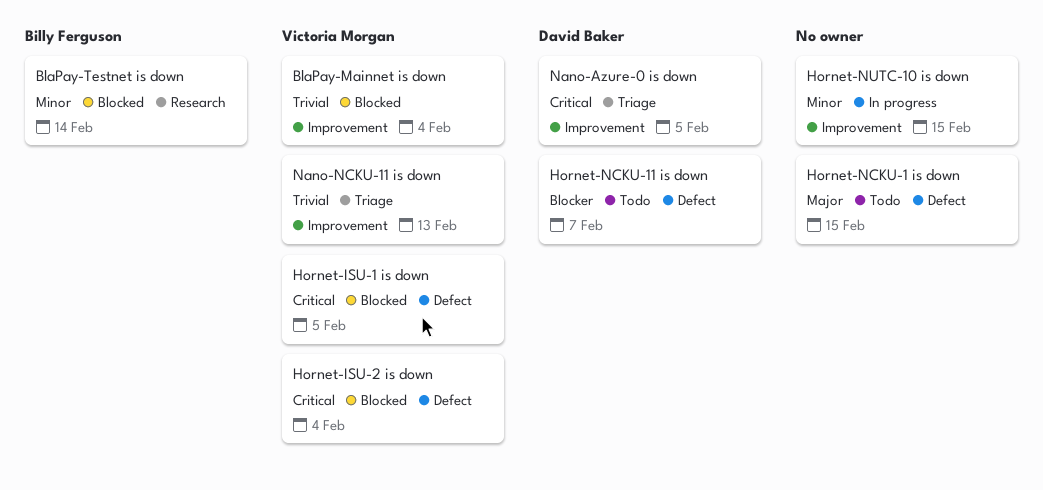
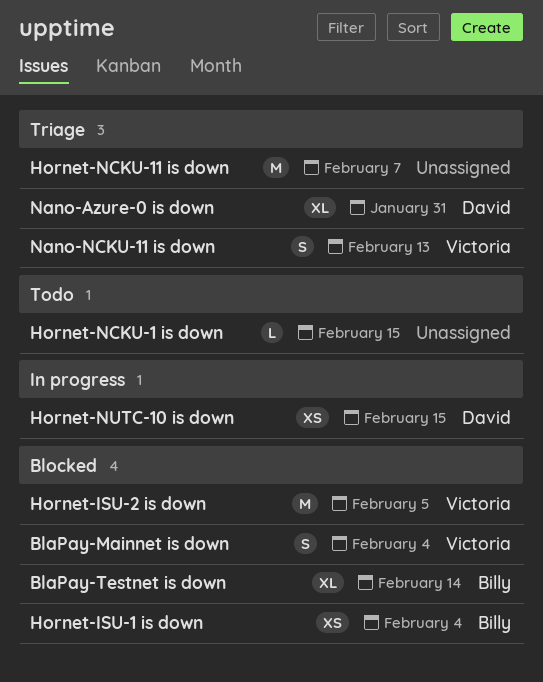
Hornet-ISU-1 is down, owner: Victoria Morgan -> Billy Ferguson
Hornet-ISU-1 is down, due: Feb 5 -> Feb 4
Hornet-ISU-2 is down, due: Feb 4 -> Feb 5
Hornet-NCKU-11 is down, status: Todo -> Triage
Hornet-NCKU-11 is down, owner: David Baker -> none
Hornet-NUTC-10 is down, owner: none -> David Baker
Nano-Azure-0 is down, due: Feb 5 -> Jan 31

